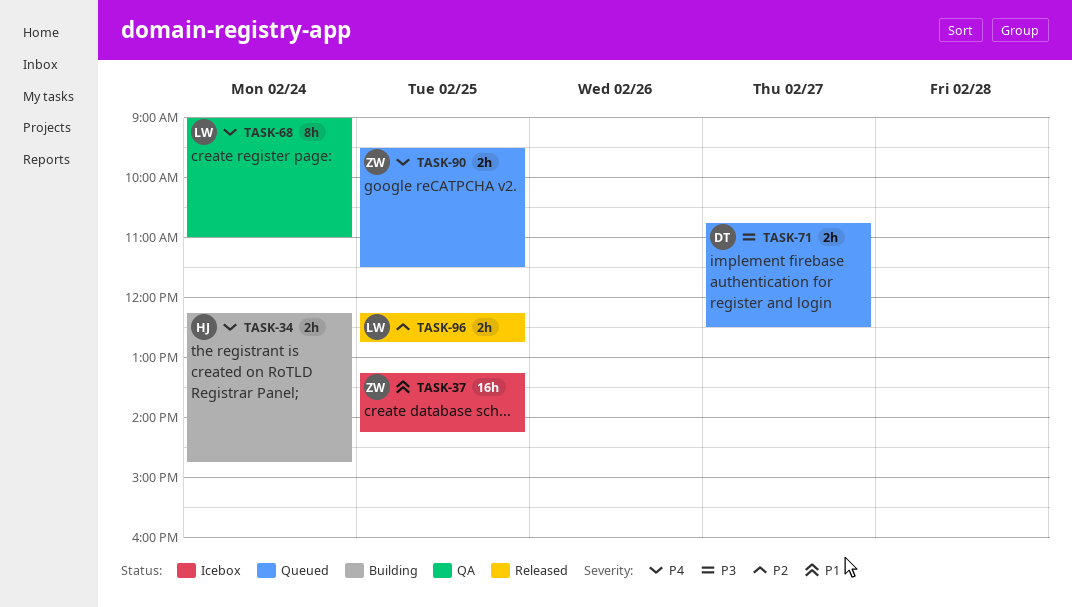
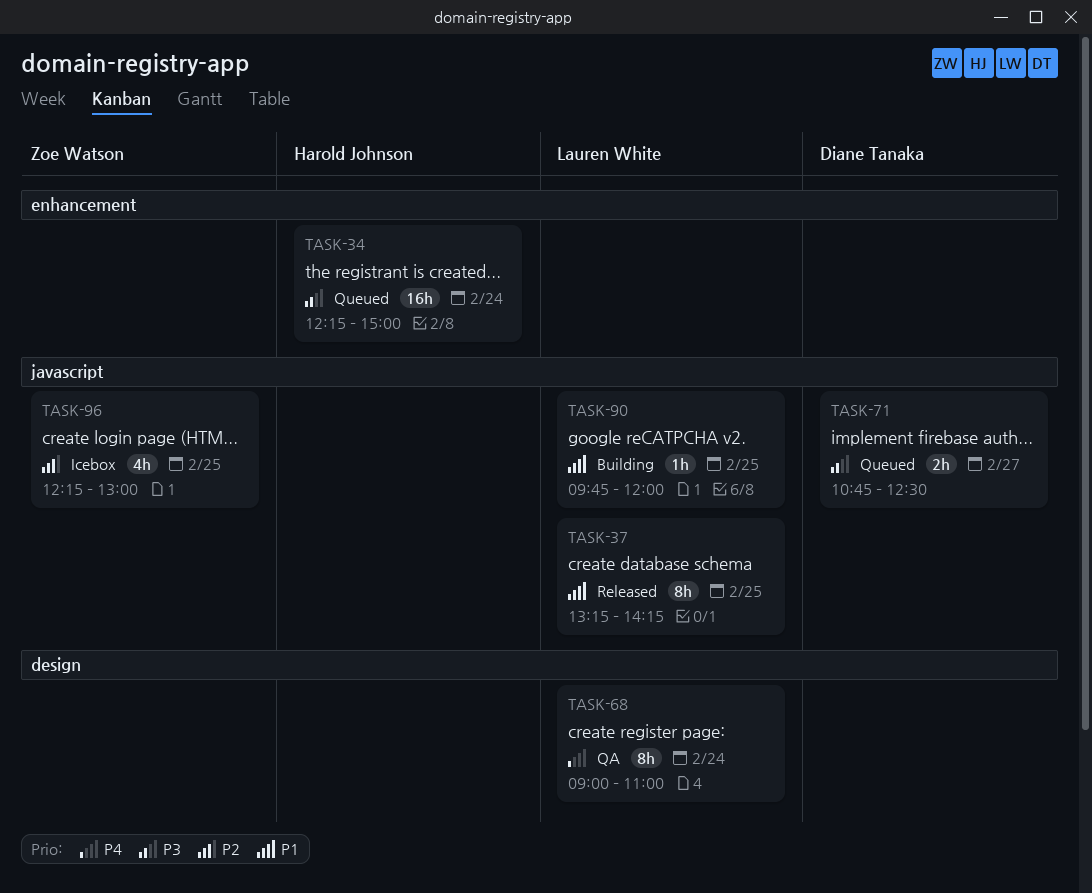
TASK-34, status: Building -> Queued
TASK-34, priority: P4 -> P3
TASK-34, estimate: 2h -> 16h
TASK-34, ends: 14:45 -> 15:00
TASK-37, status: Icebox -> Released
TASK-37, owner: Zoe Watson -> Lauren White
TASK-37, estimate: 16h -> 8h
TASK-90, status: Queued -> Building
TASK-90, owner: Zoe Watson -> Lauren White
TASK-90, priority: P4 -> P1
TASK-90, estimate: 2h -> 1h
TASK-90, begins: 09:30 -> 09:45
TASK-90, ends: 11:30 -> 12:00
TASK-96, status: Released -> Icebox
TASK-96, owner: Lauren White -> Zoe Watson
TASK-96, estimate: 2h -> 4h
TASK-96, ends: 12:45 -> 13:00

